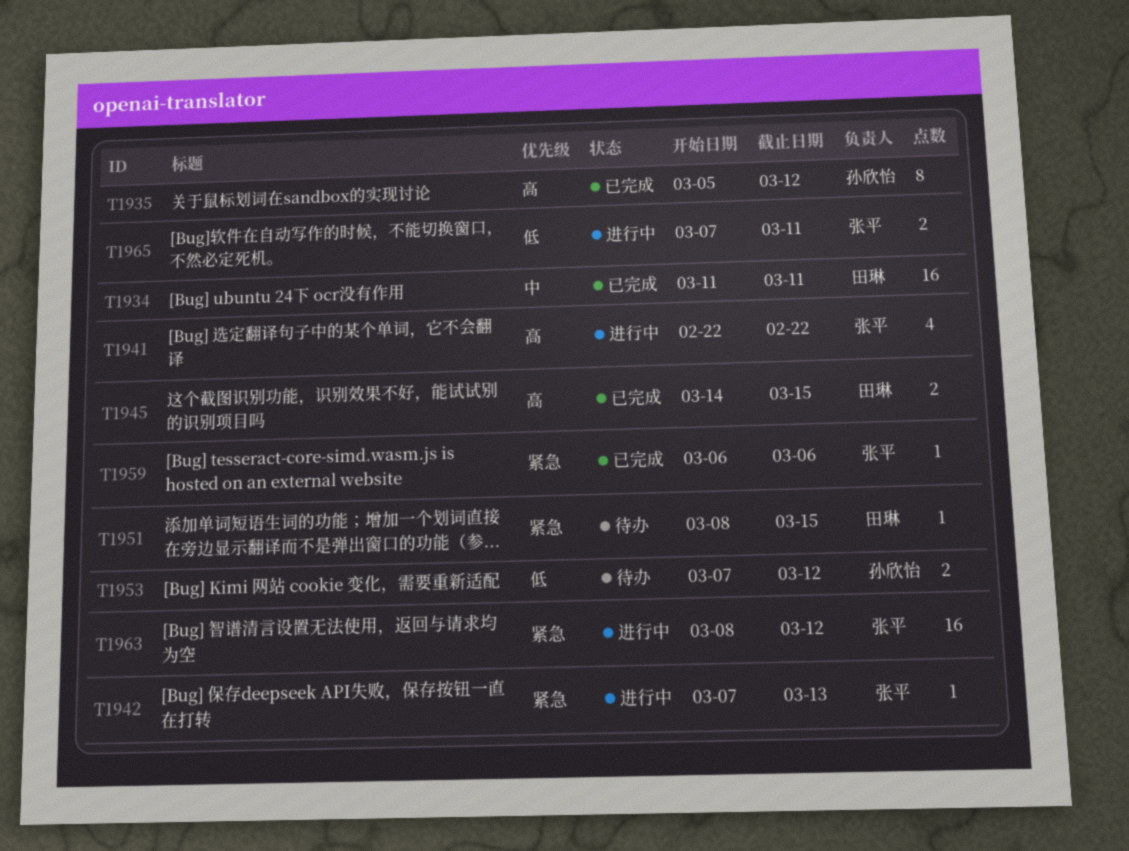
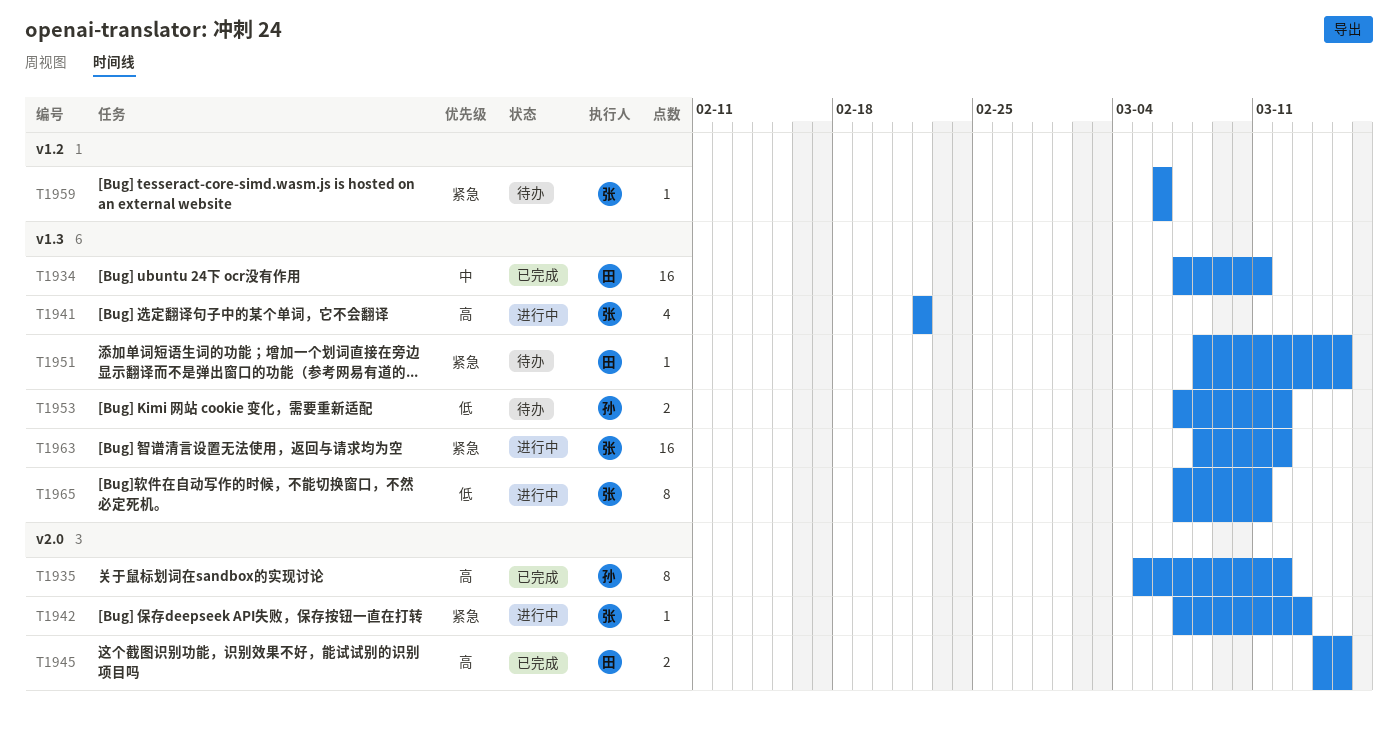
T1934, start: Mar 11 -> Mar 7
T1959, status: 已完成 -> 待办
T1965, estimate: 2 -> 8

